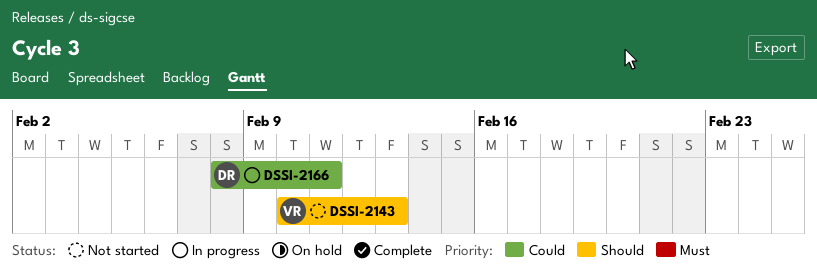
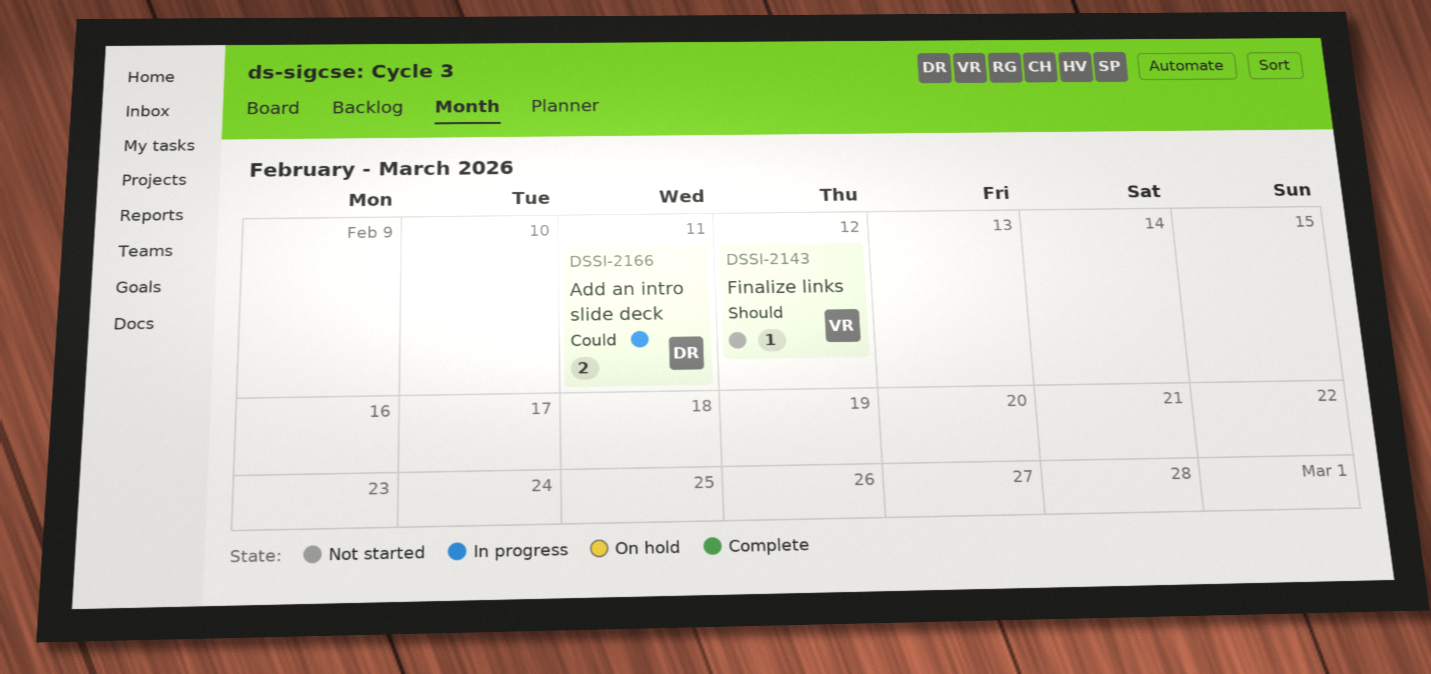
DSSI-2143, due: Feb 13 -> Feb 12

